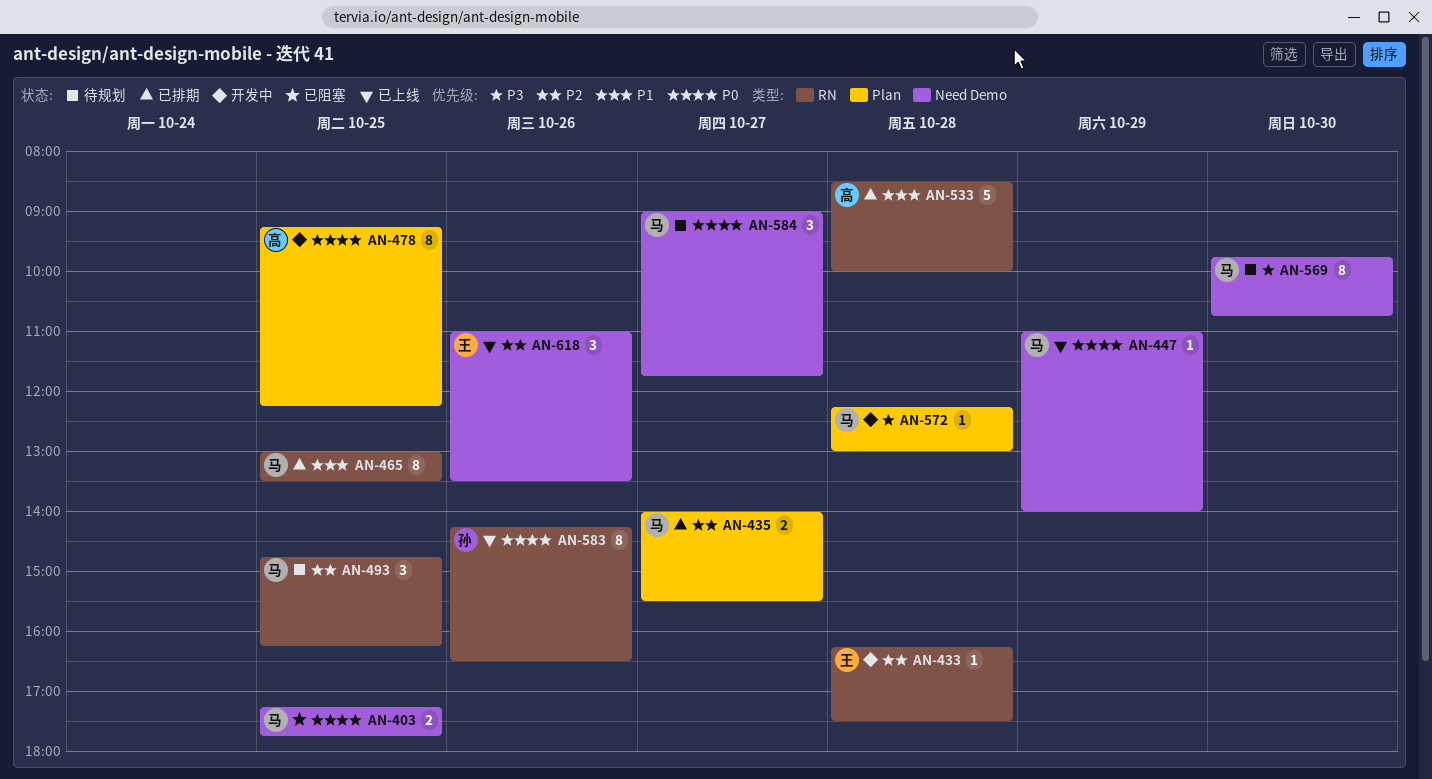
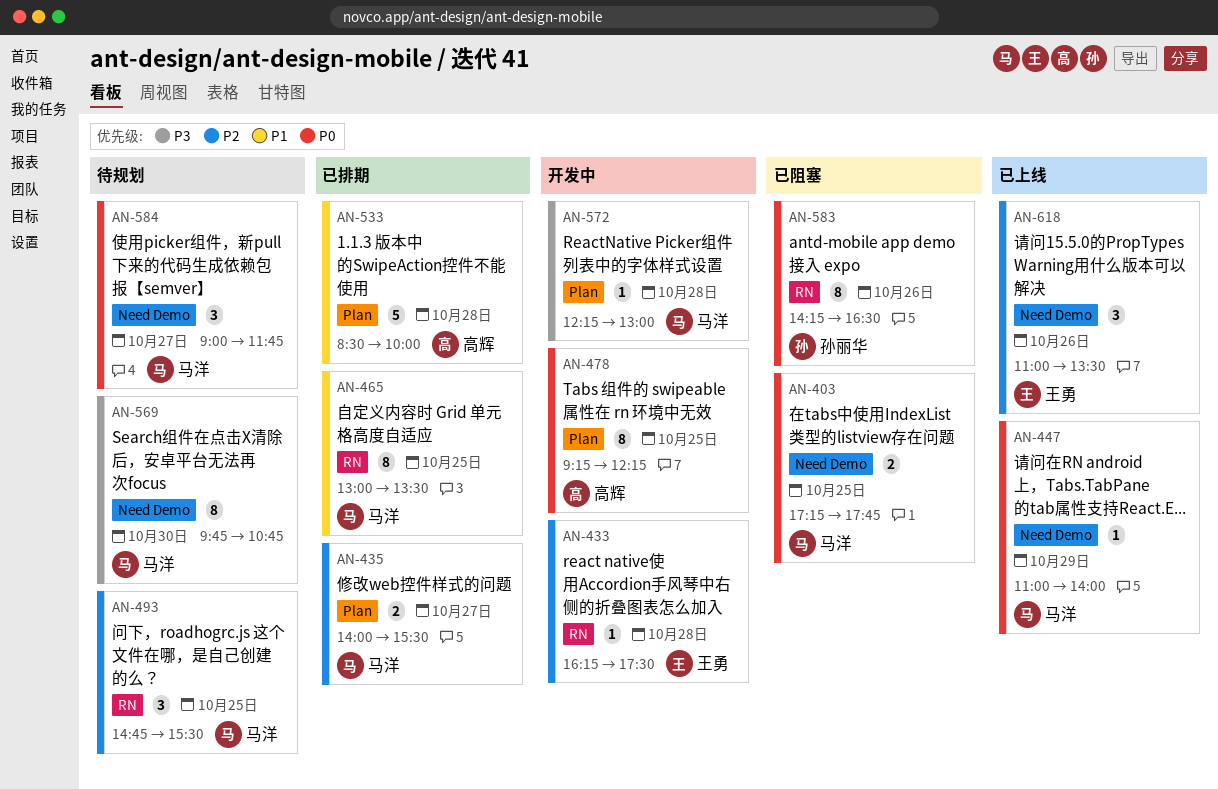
AN-493, ends: 16:15 -> 15:30
AN-533, label: RN -> Plan
AN-583, status: 已上线 -> 已阻塞

